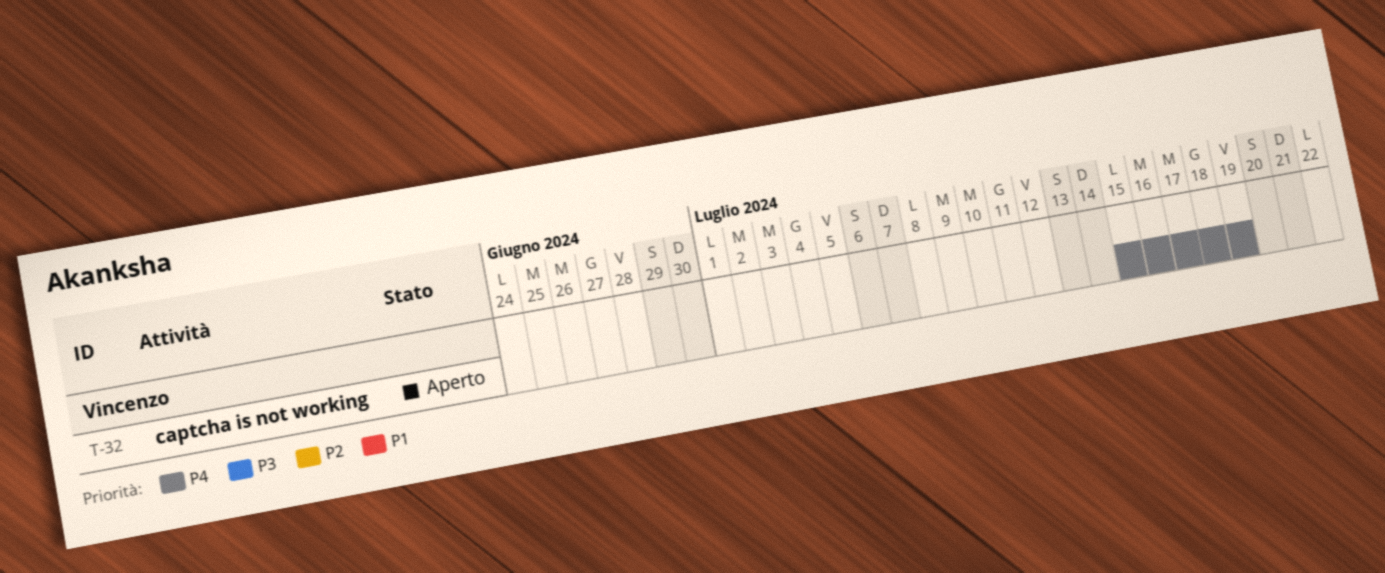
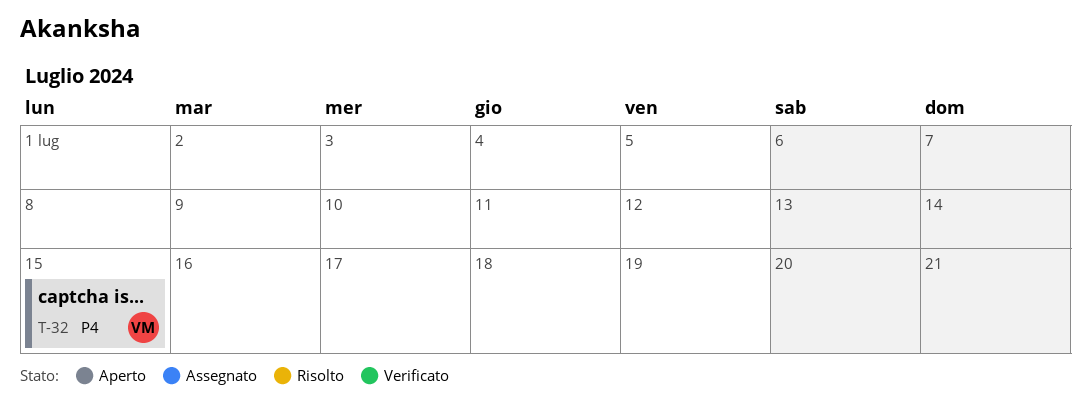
T-32, due: Jul 19 -> Jul 15

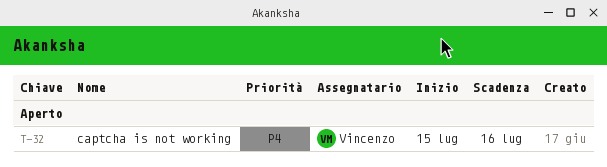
T-32, due: Jul 15 -> Jul 16

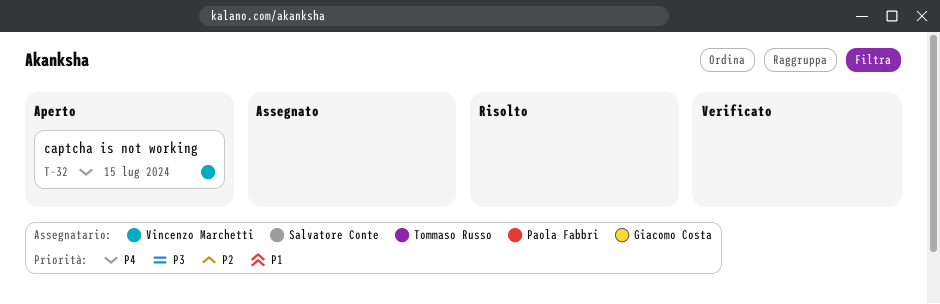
T-32, due: Jul 16 -> Jul 15

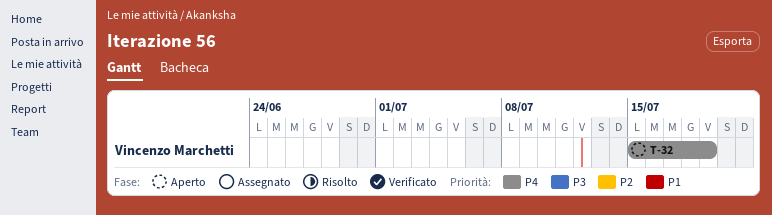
T-32, due: Jul 15 -> Jul 19

